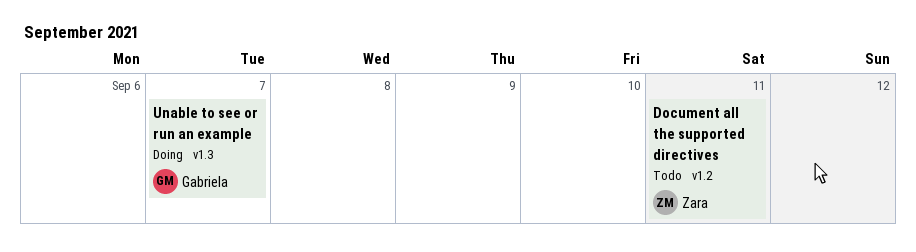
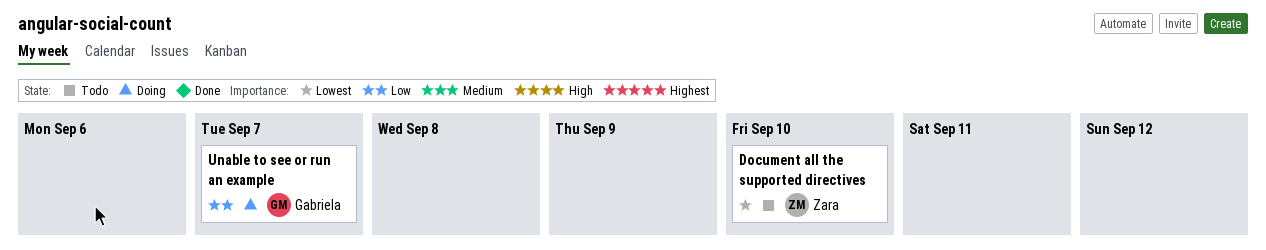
Document all the supported directives, due: Sep 11 -> Sep 10

